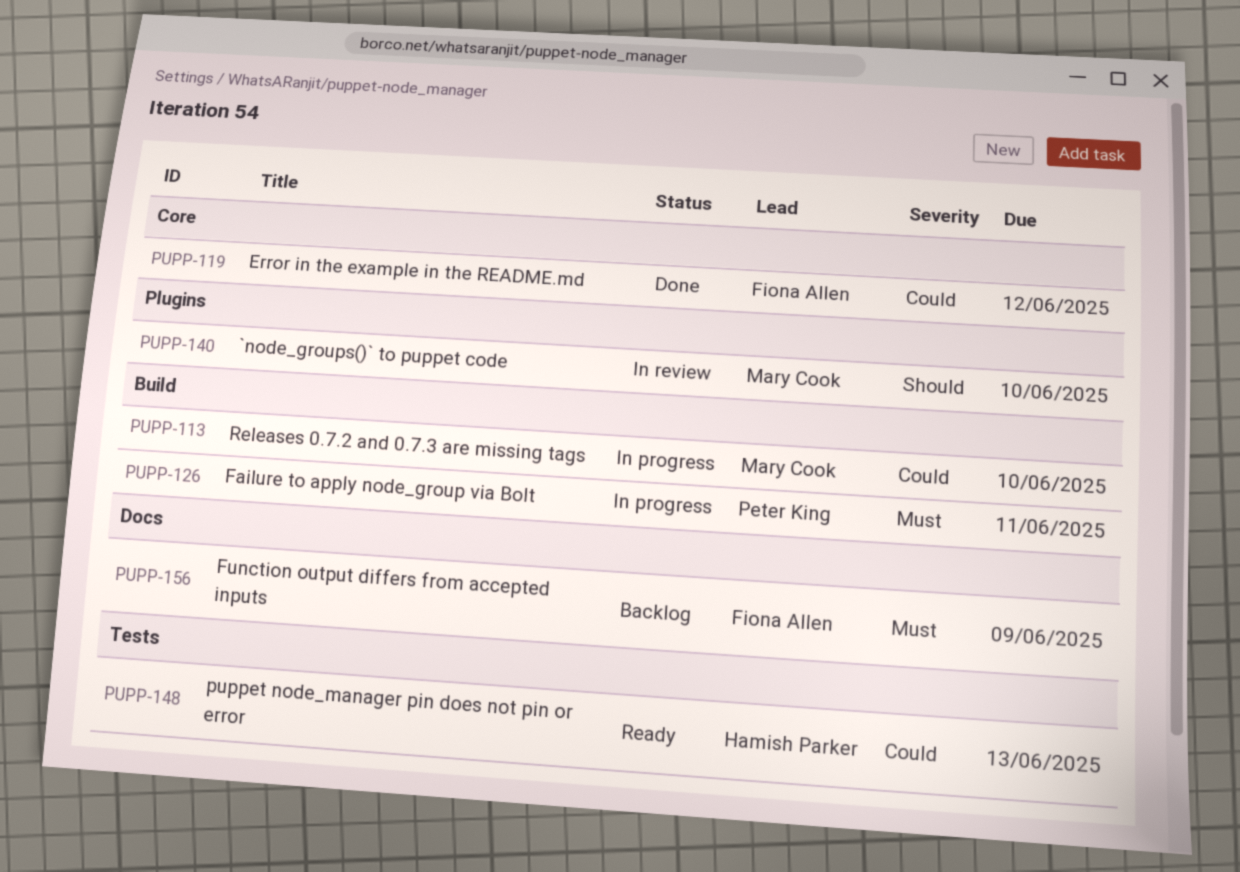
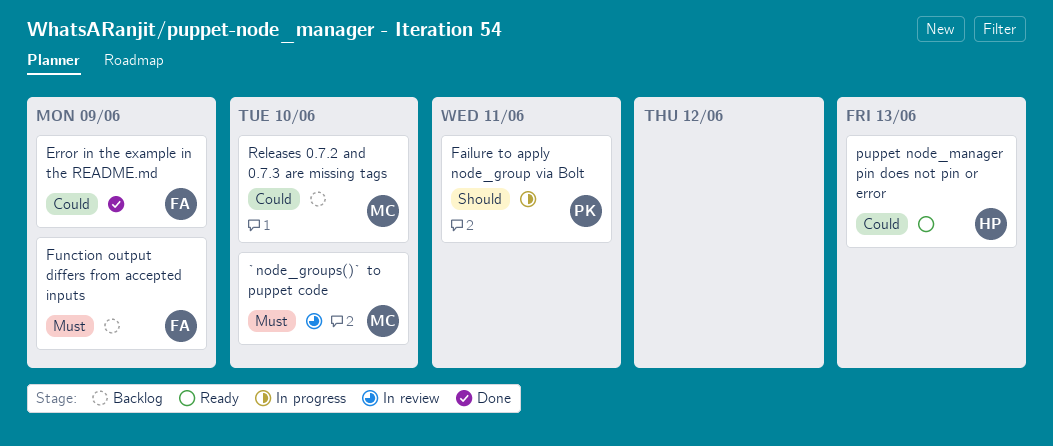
`node_groups()` to puppet code, priority: Should -> Must
Error in the example in the README.md, due: Jun 12 -> Jun 9
Failure to apply node_group via Bolt, priority: Must -> Should
Releases 0.7.2 and 0.7.3 are missing tags, status: In progress -> Backlog

